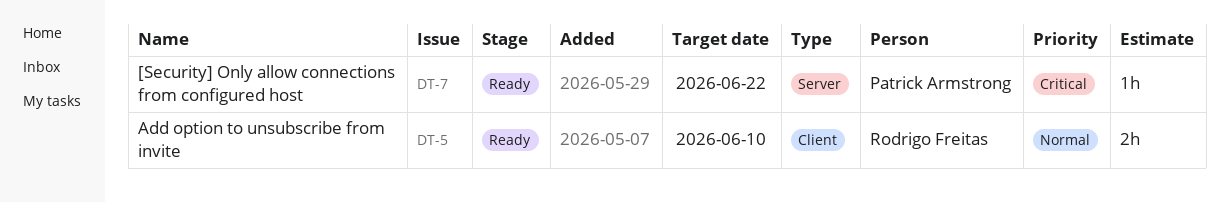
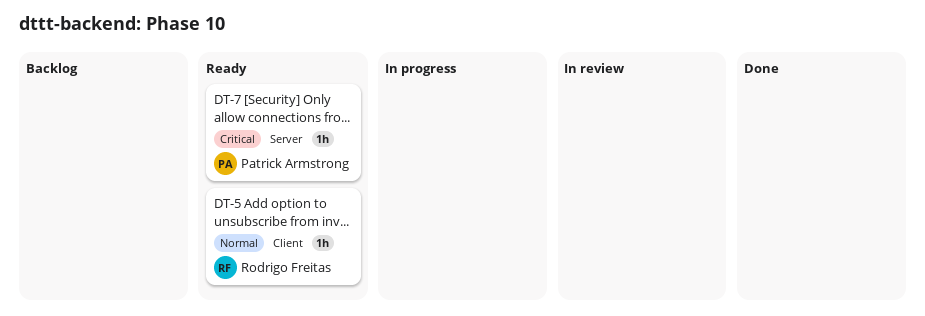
DT-5, estimate: 2h -> 1h

